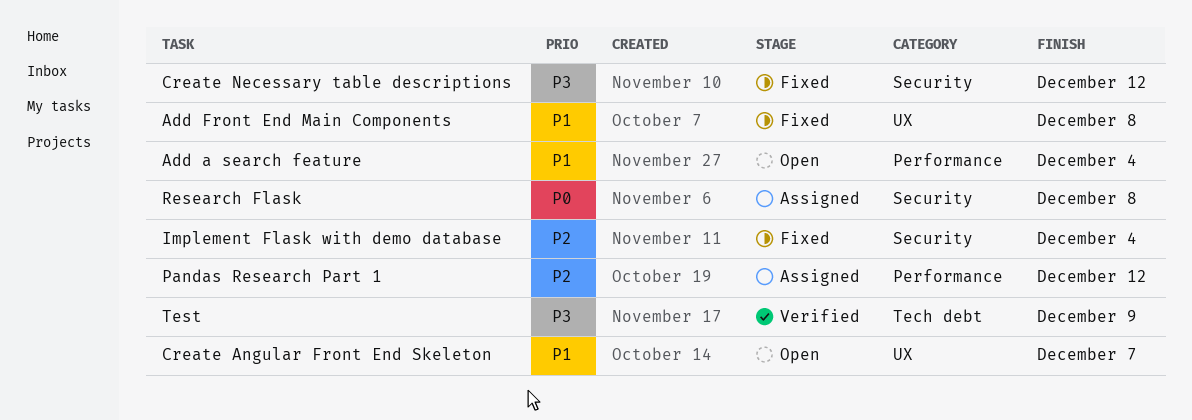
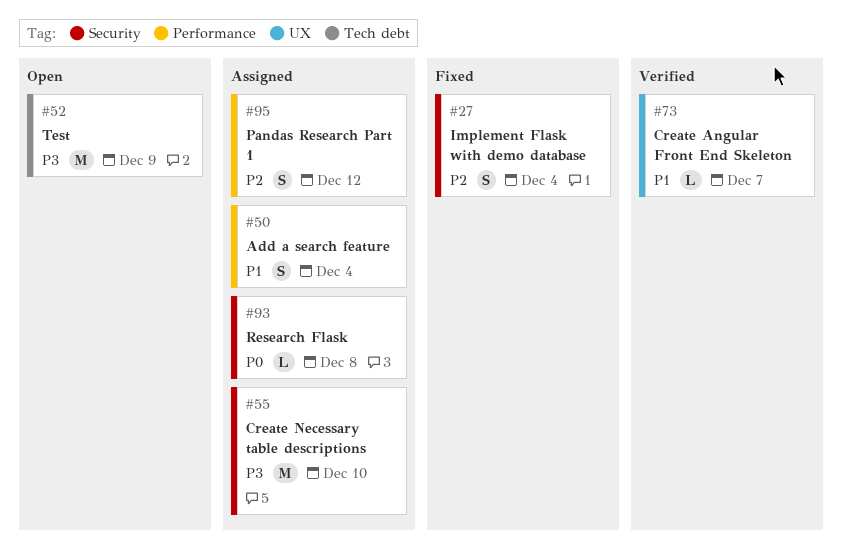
Add a search feature, status: Open -> Assigned
Add Front End Main Components: present -> none
Create Angular Front End Skeleton, status: Open -> Verified
Create Necessary table descriptions, status: Fixed -> Assigned
Create Necessary table descriptions, due: Dec 12 -> Dec 10
Test, status: Verified -> Open

